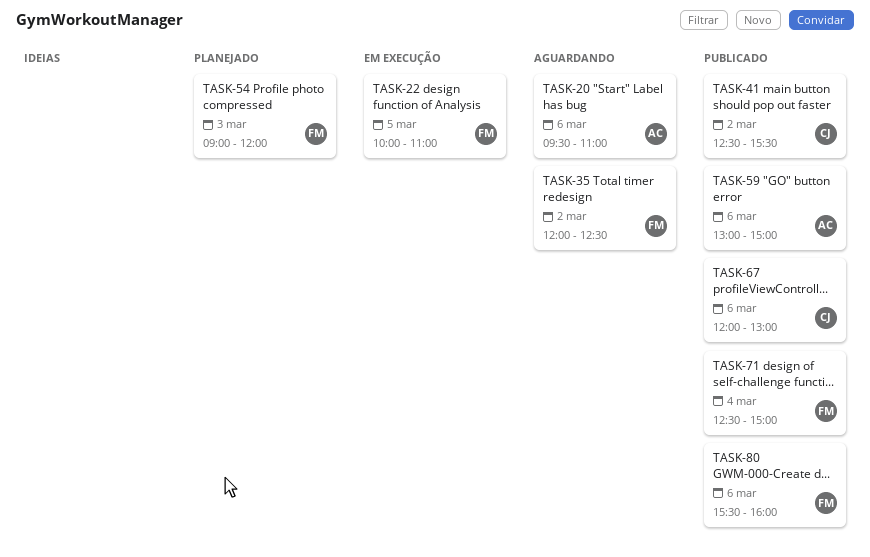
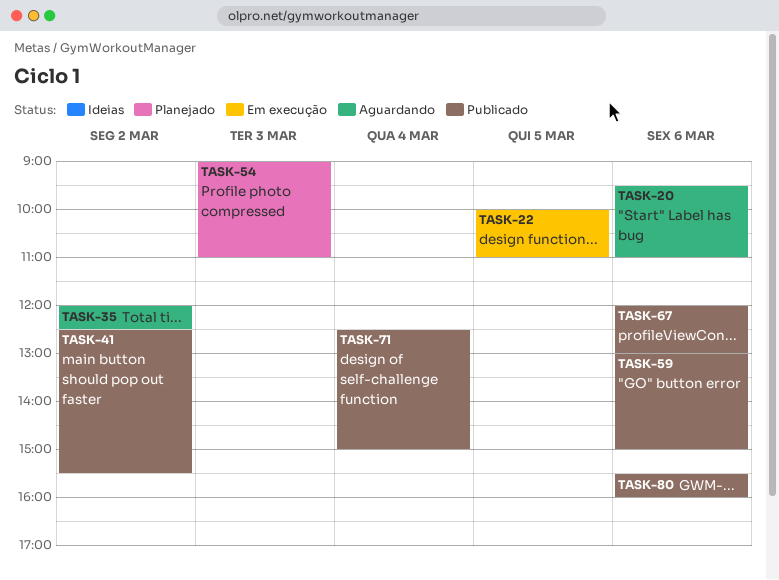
TASK-54, ends: 12:00 -> 11:00

